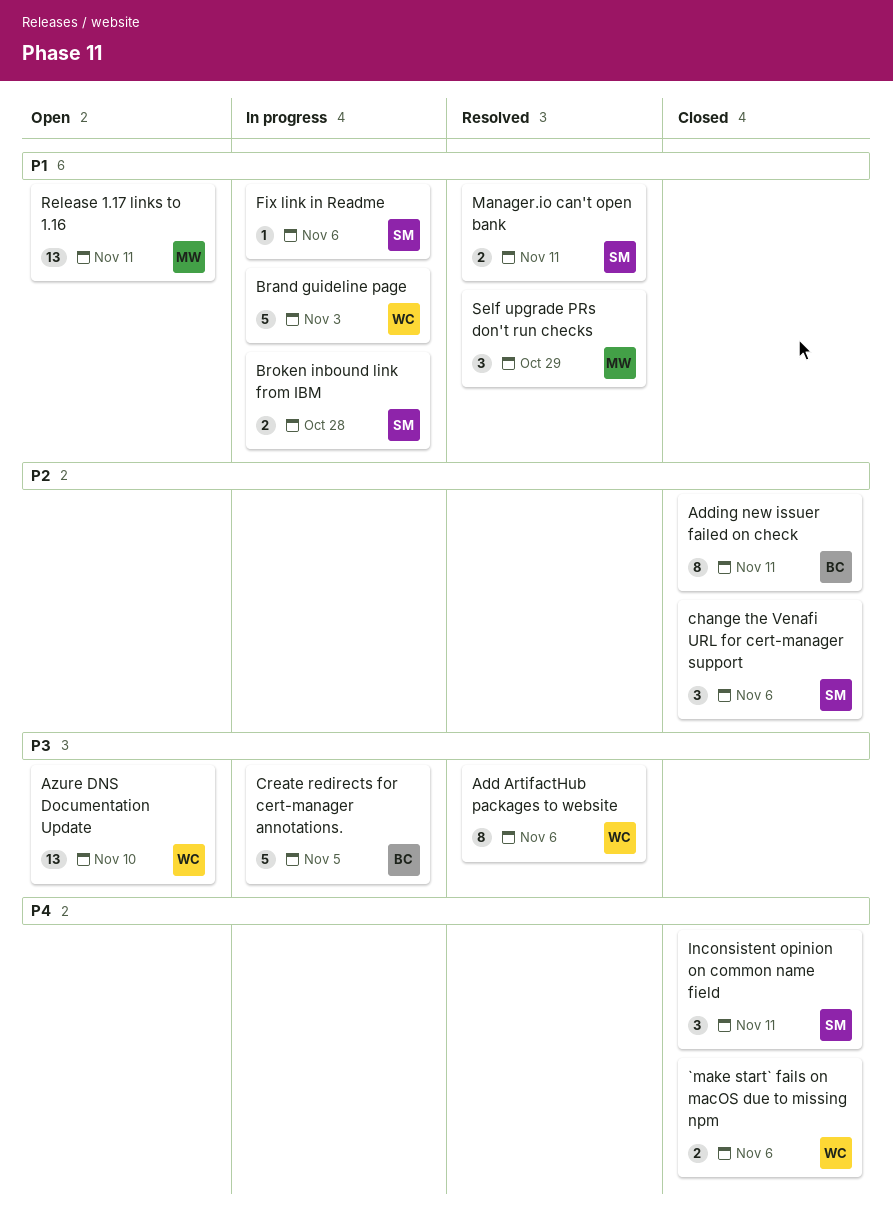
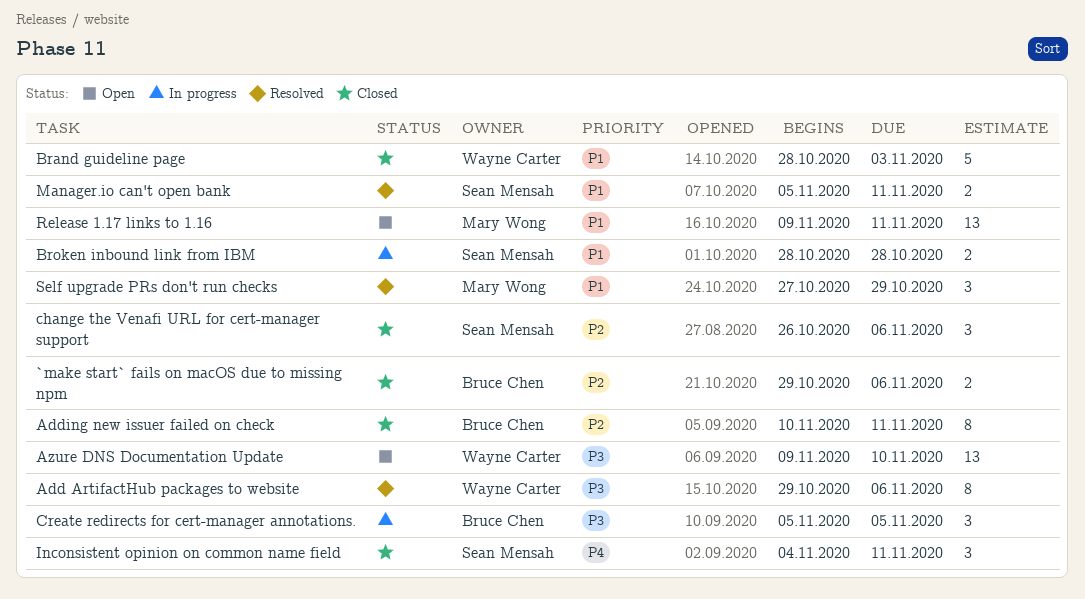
`make start` fails on macOS due to missing npm, owner: Wayne Carter -> Bruce Chen
`make start` fails on macOS due to missing npm, priority: P4 -> P2
Brand guideline page, status: In progress -> Closed
Create redirects for cert-manager annotations., estimate: 5 -> 3
Fix link in Readme: present -> none

